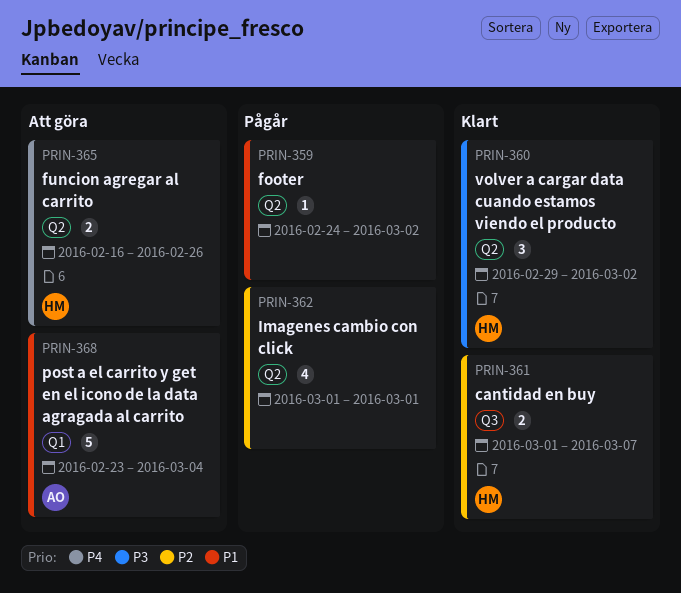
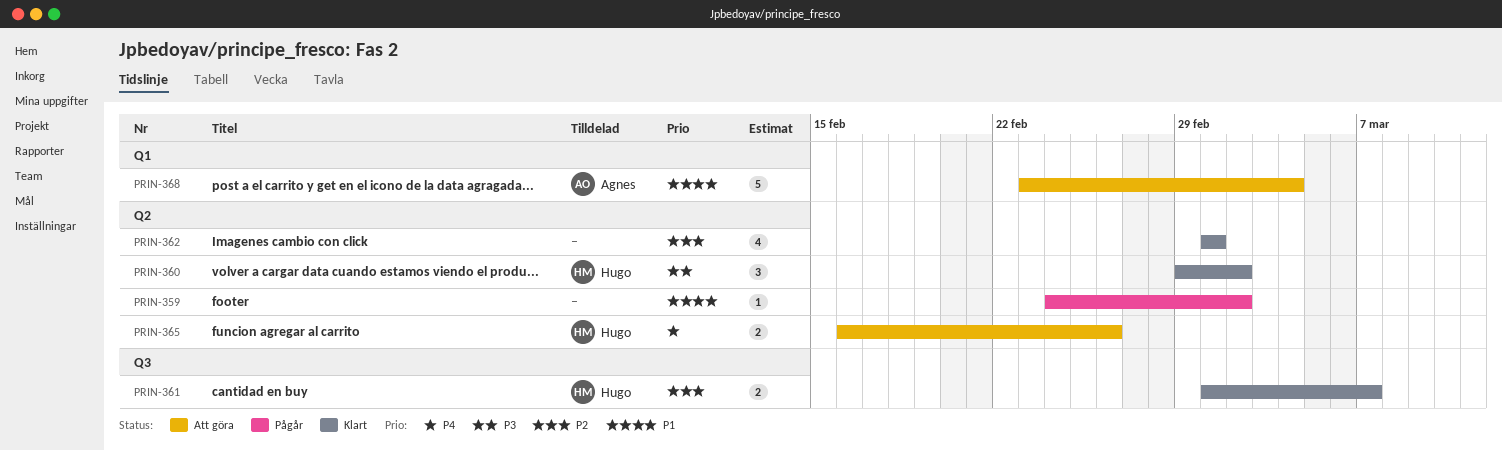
PRIN-362, status: Pågår -> Klart

